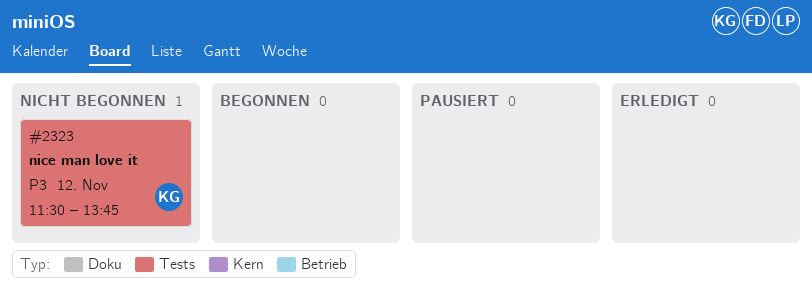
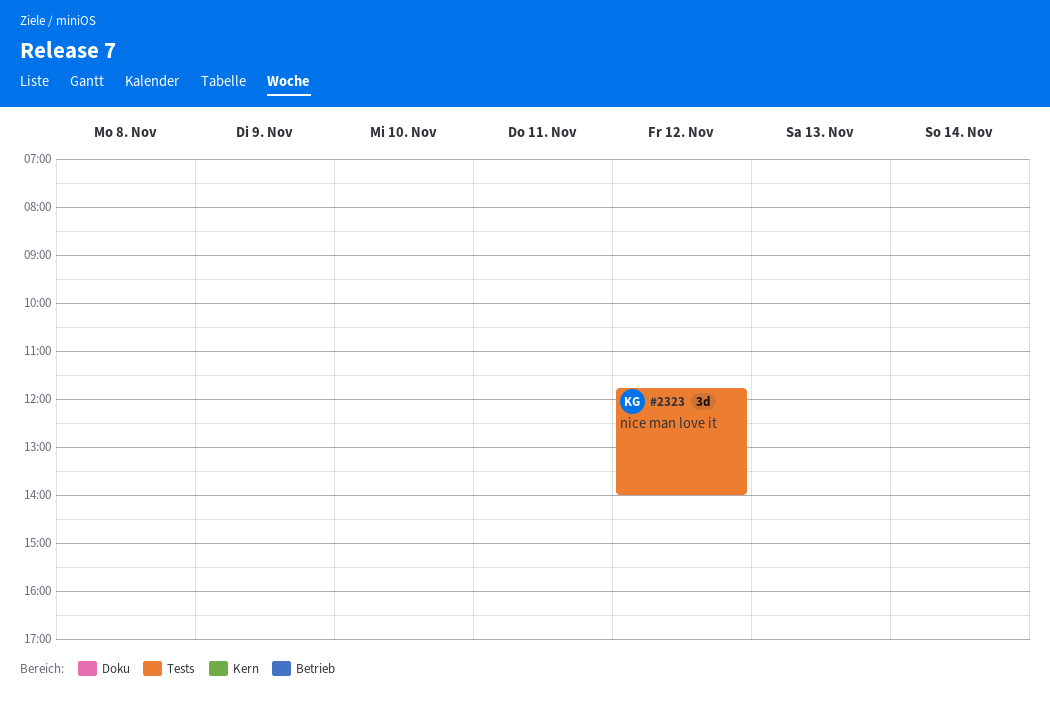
#2323, begins: 11:30 -> 11:45
#2323, ends: 13:45 -> 14:00

